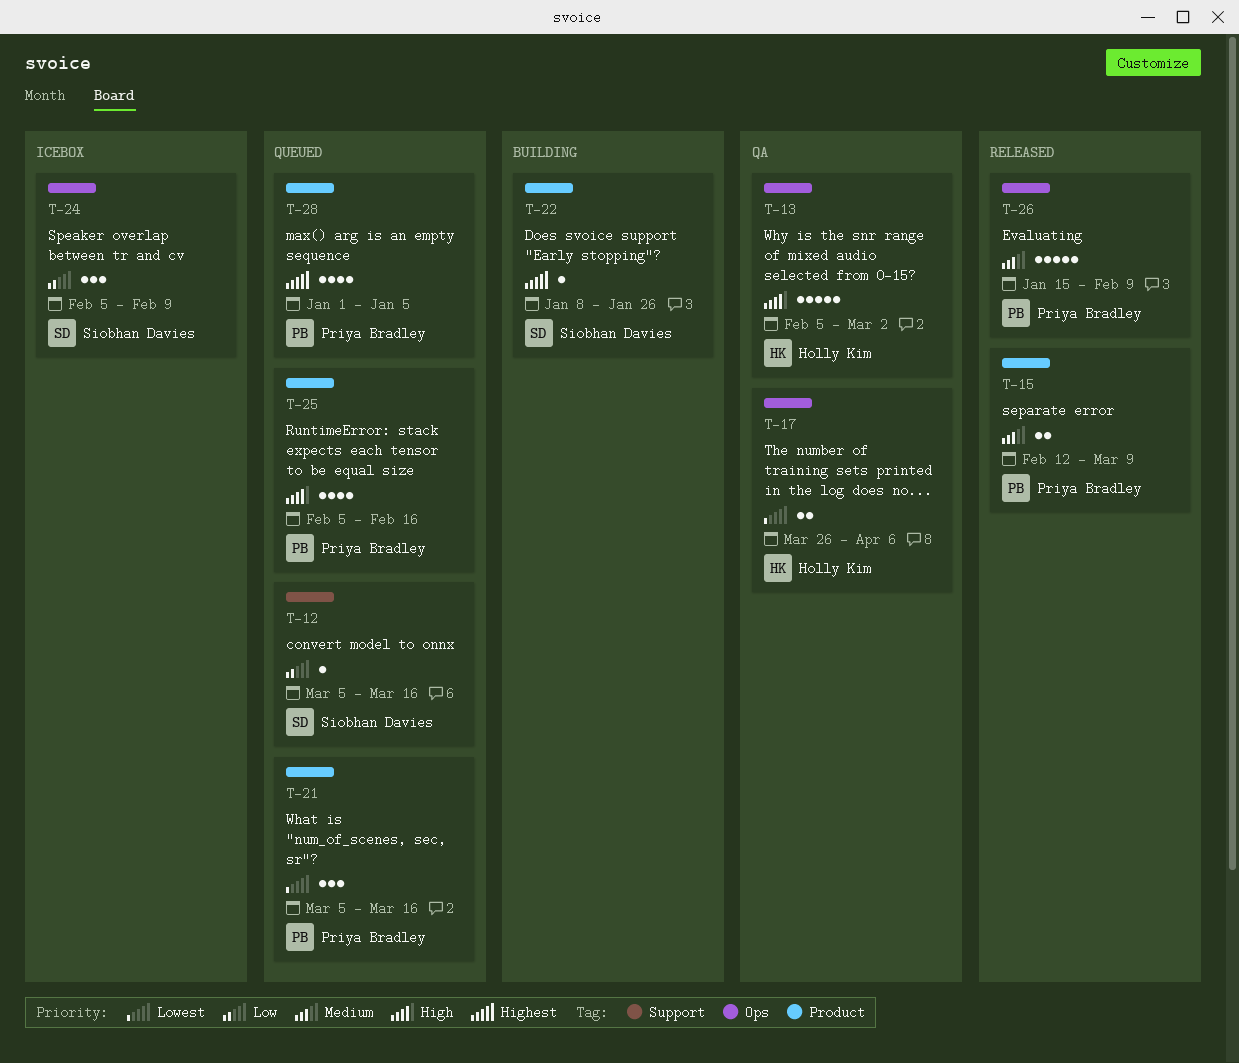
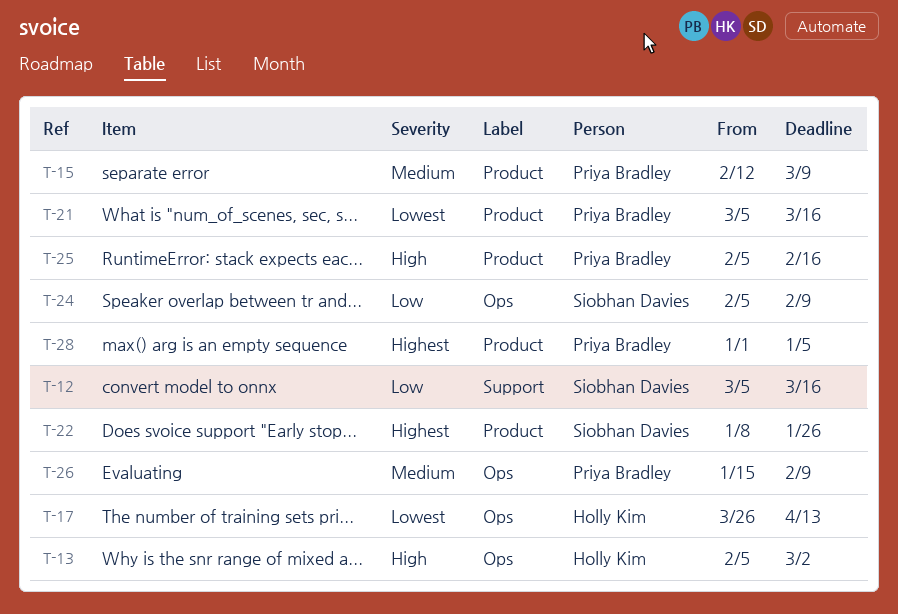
T-17, due: Apr 6 -> Apr 13

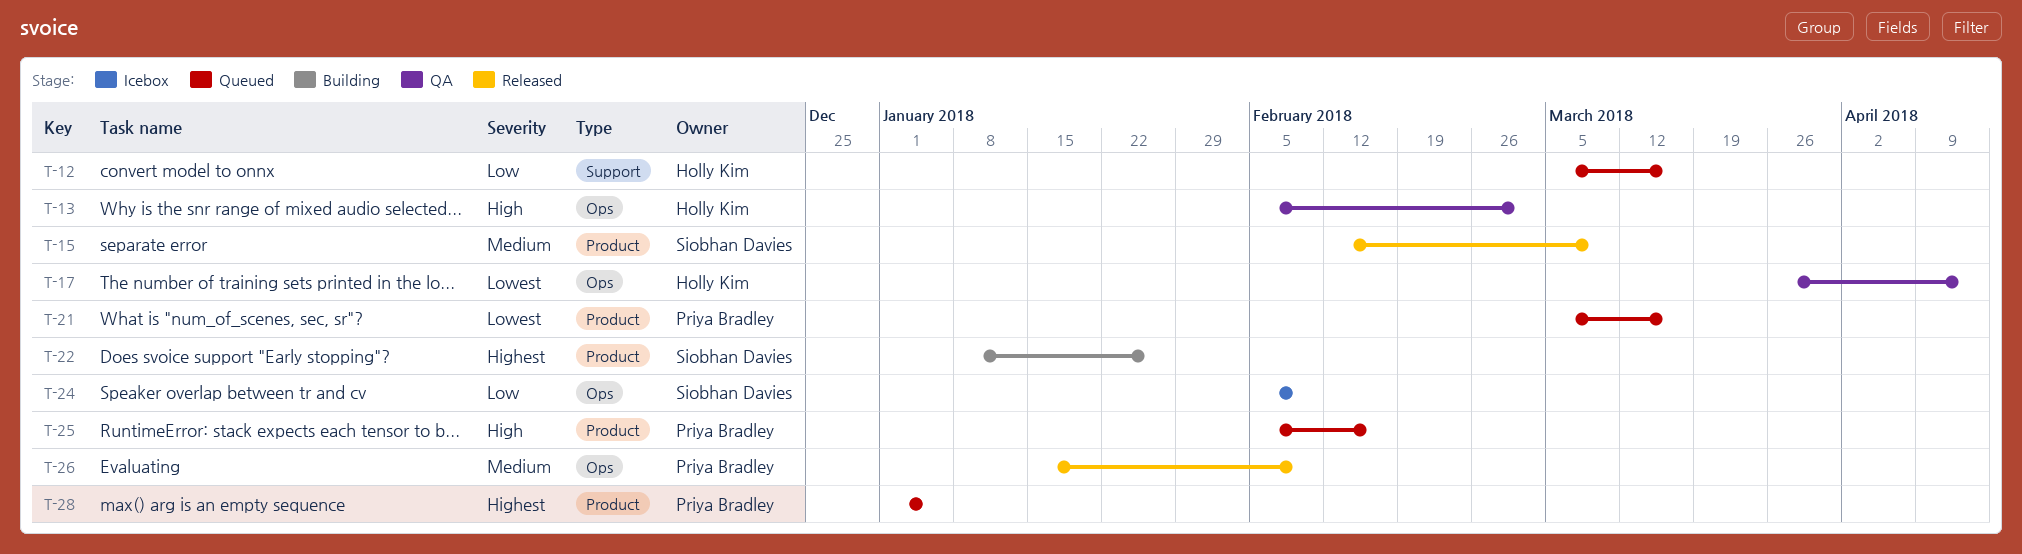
T-12, owner: Siobhan Davies -> Holly Kim
T-15, owner: Priya Bradley -> Siobhan Davies

